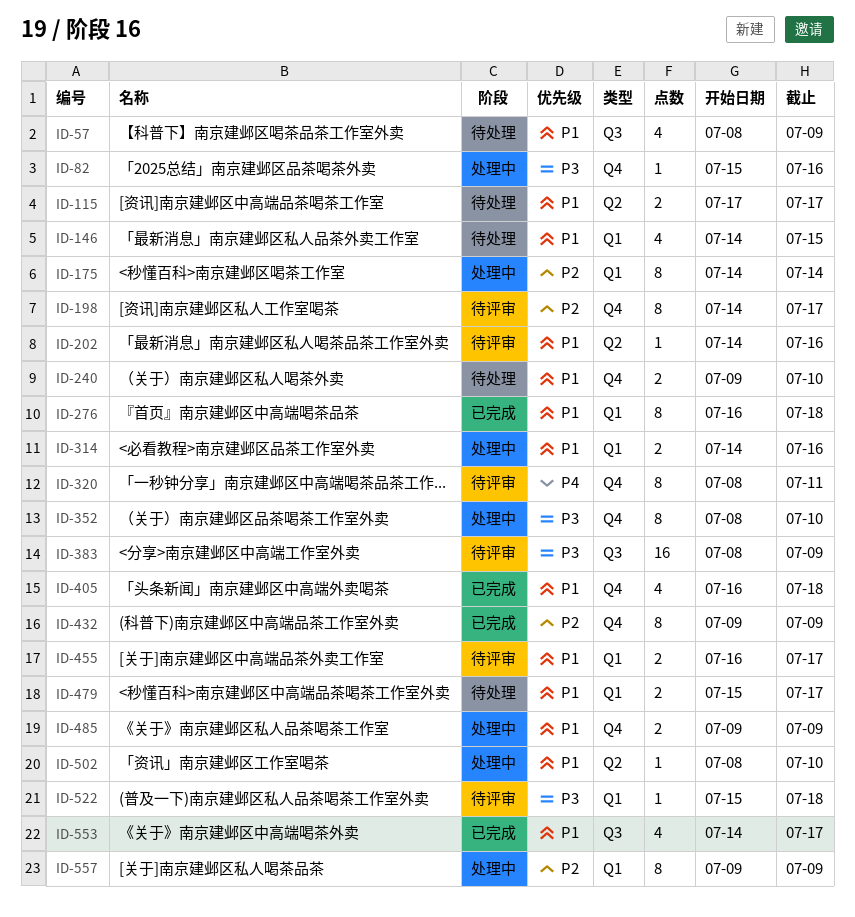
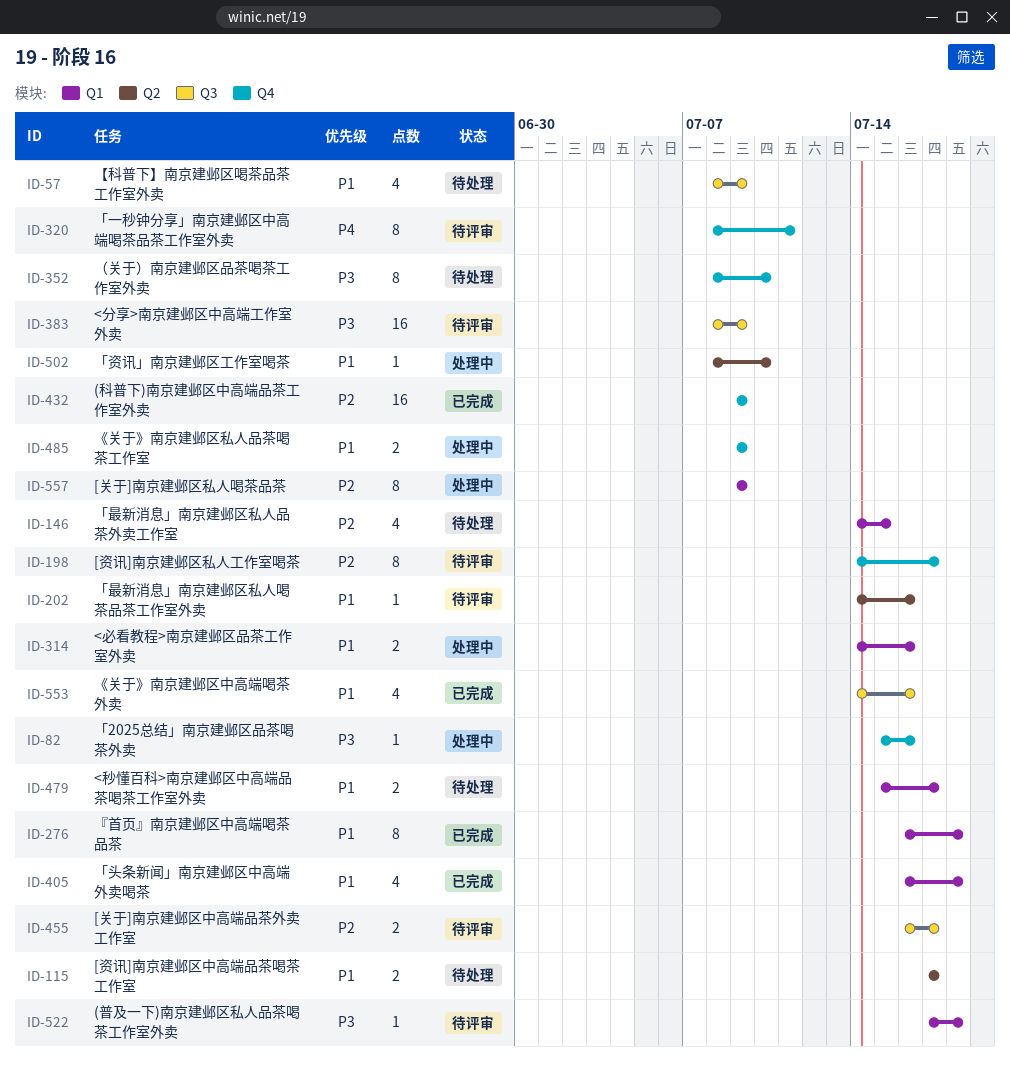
ID-146, priority: P1 -> P2
ID-175: present -> none
ID-240: present -> none
ID-352, status: 处理中 -> 待处理
ID-405, label: Q4 -> Q1
ID-432, estimate: 8 -> 16
ID-455, priority: P1 -> P2
ID-455, label: Q1 -> Q3
ID-522, start: Jul 15 -> Jul 17
ID-553, due: Jul 17 -> Jul 16

